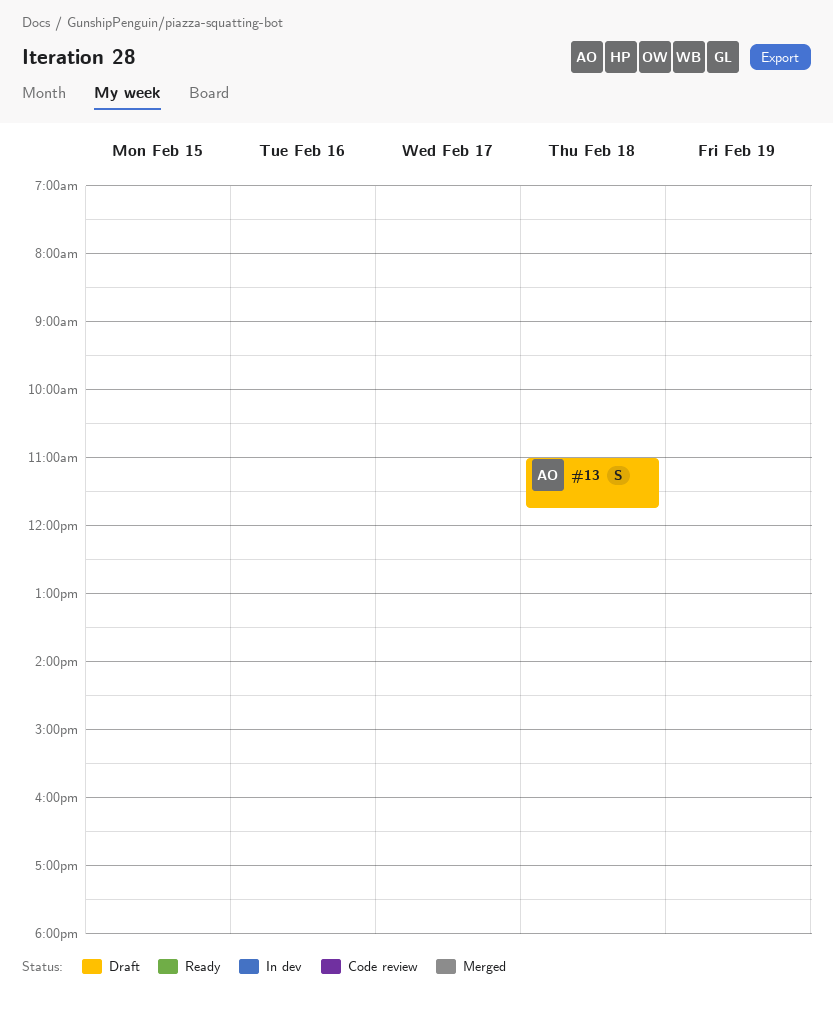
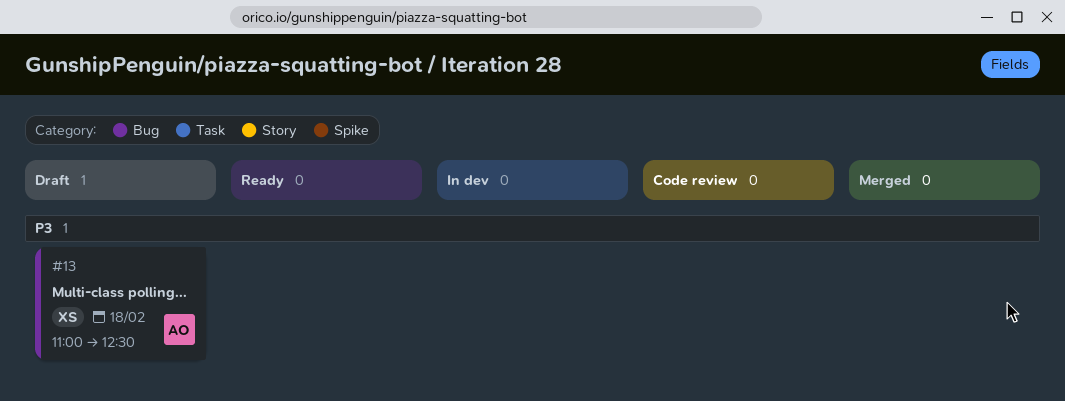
#13, estimate: S -> XS
#13, ends: 11:45 -> 12:30

